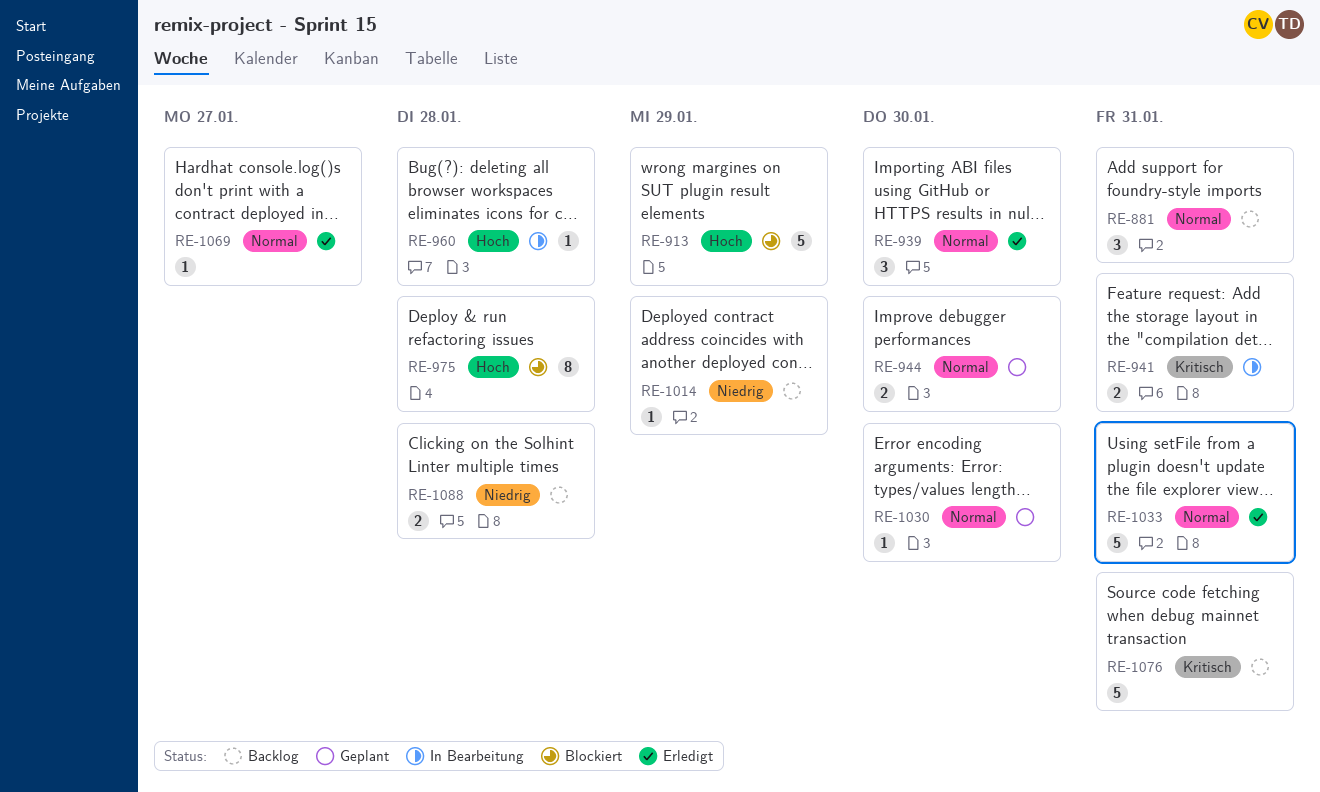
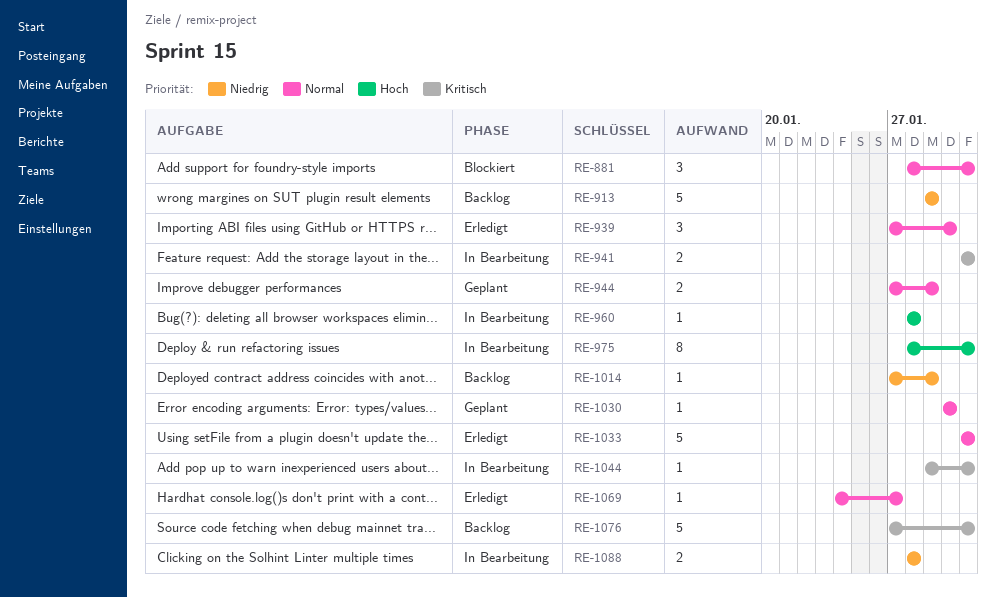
RE-881, status: Backlog -> Blockiert
RE-913, status: Blockiert -> Backlog
RE-913, priority: Hoch -> Niedrig
RE-944, due: Jan 30 -> Jan 29
RE-975, status: Blockiert -> In Bearbeitung
RE-975, due: Jan 28 -> Jan 31
RE-1044: none -> present
RE-1088, status: Backlog -> In Bearbeitung

